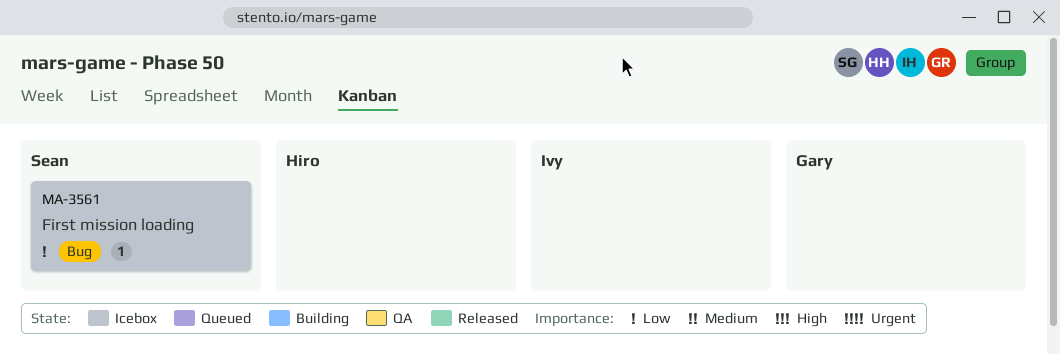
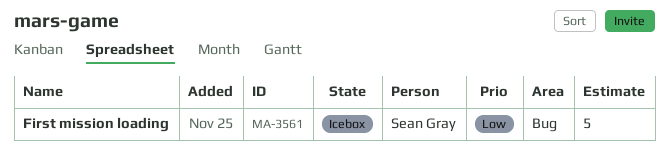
MA-3561, estimate: 1 -> 5

